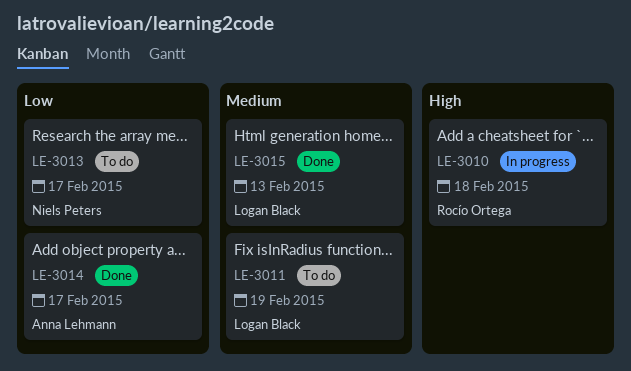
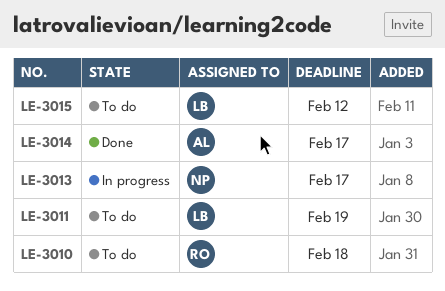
LE-3010, status: In progress -> To do
LE-3013, status: To do -> In progress
LE-3015, status: Done -> To do
LE-3015, due: Feb 13 -> Feb 12

